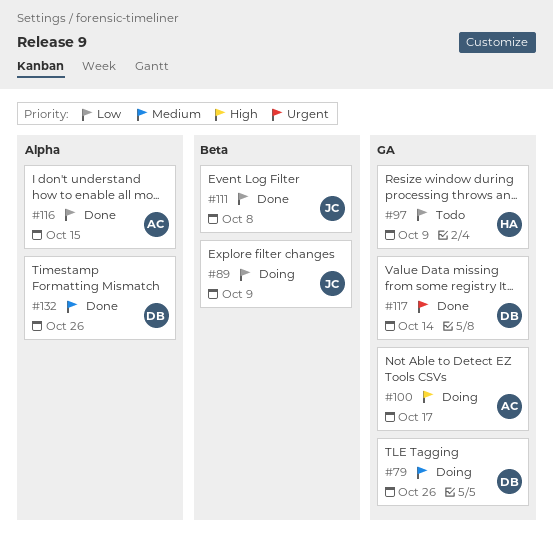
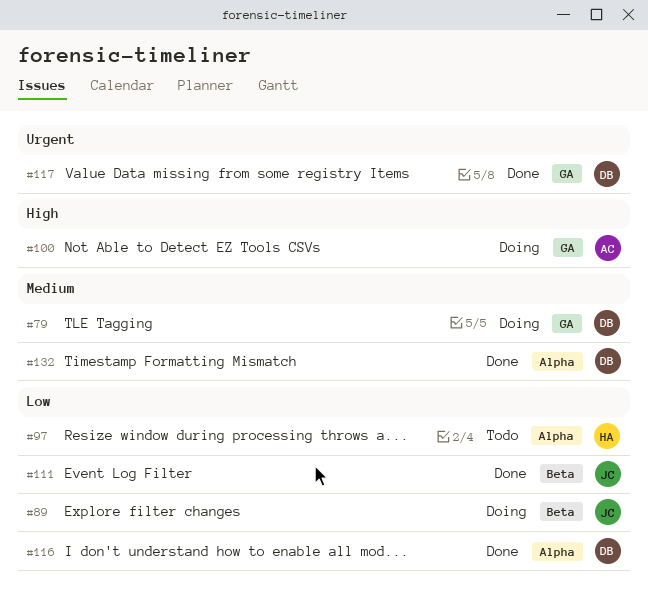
#97, label: GA -> Alpha
#116, owner: AC -> DB

